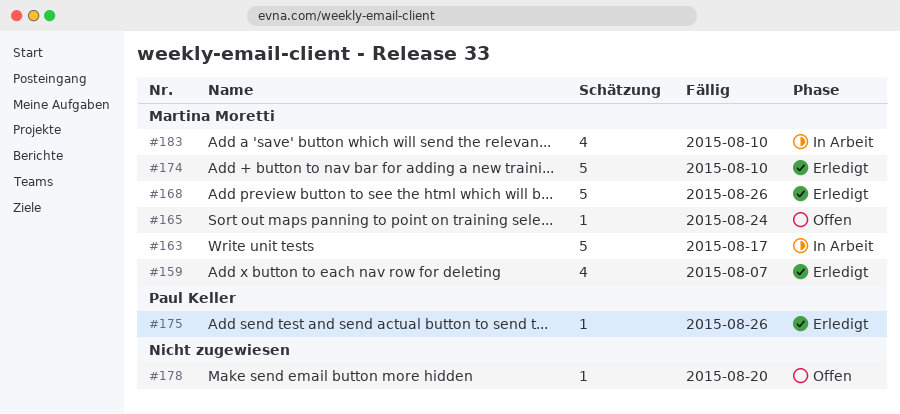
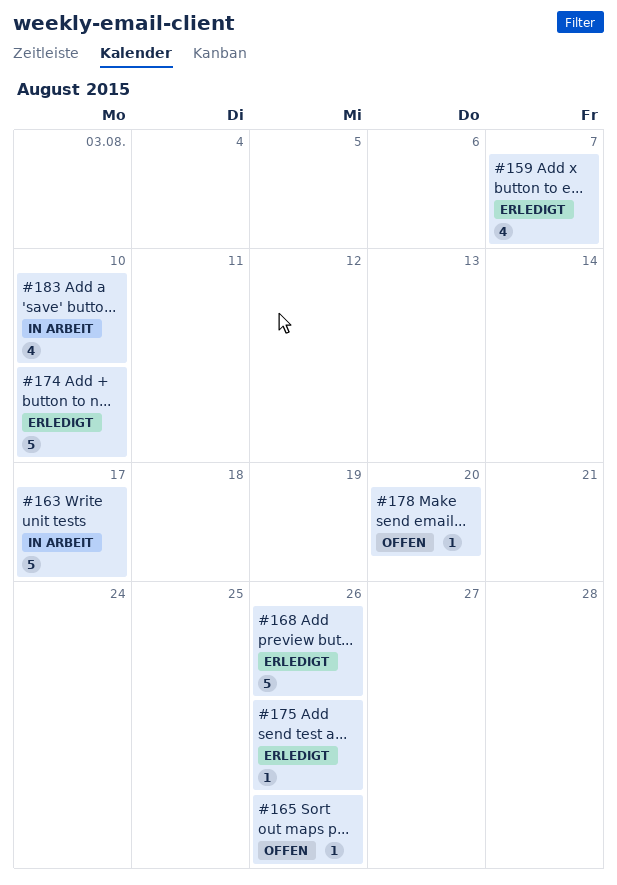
#165, due: Aug 24 -> Aug 26

